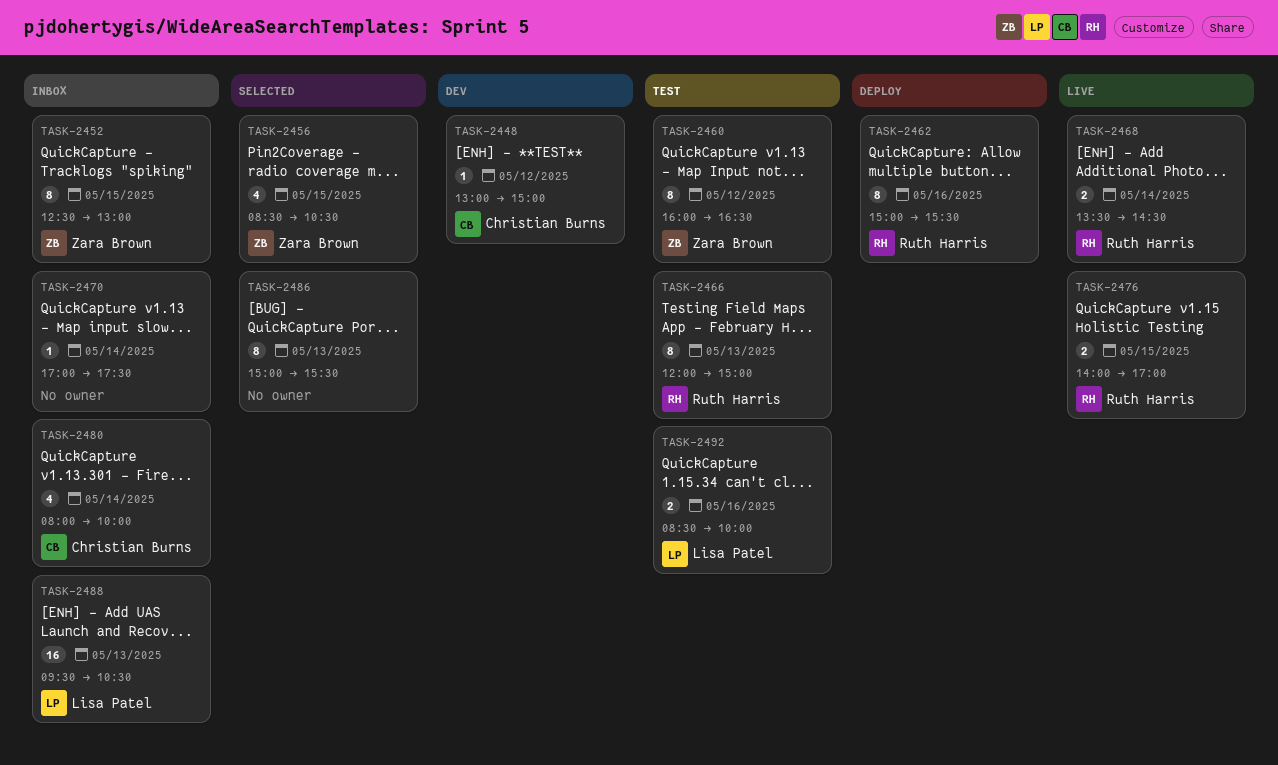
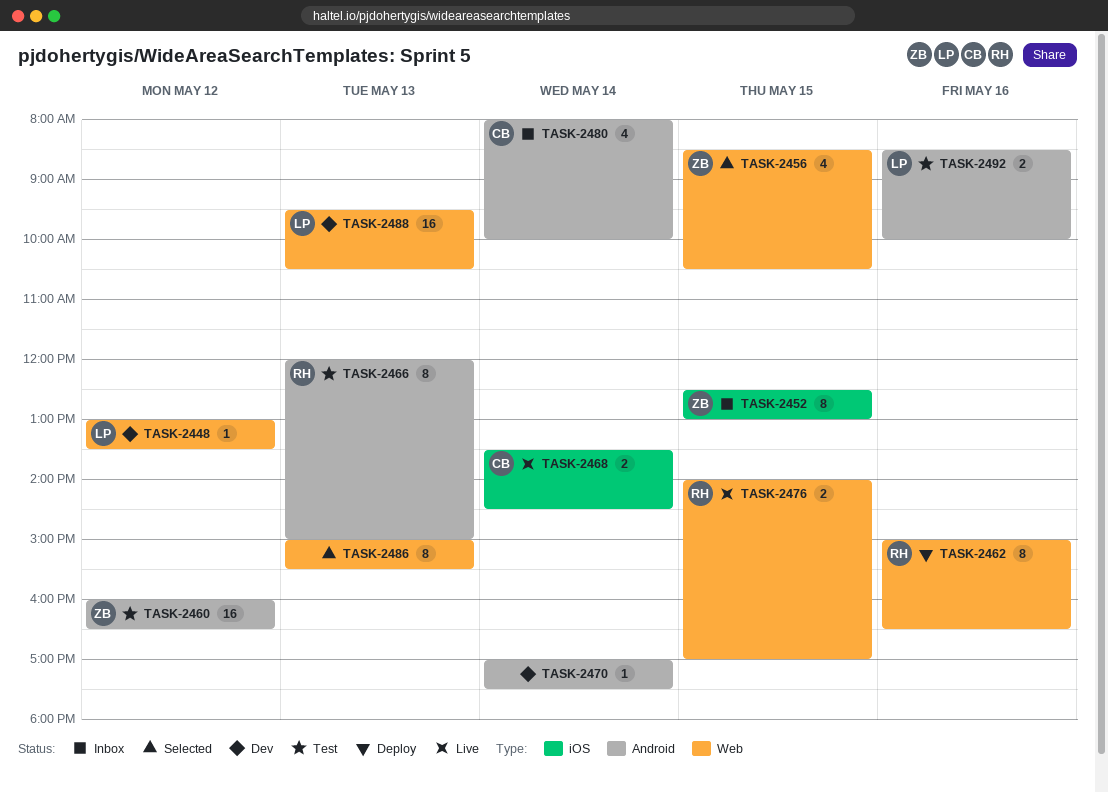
TASK-2448, owner: Christian Burns -> Lisa Patel
TASK-2448, ends: 15:00 -> 13:30
TASK-2460, estimate: 8 -> 16
TASK-2462, ends: 15:30 -> 16:30
TASK-2468, owner: Ruth Harris -> Christian Burns
TASK-2470, status: Inbox -> Dev
TASK-2488, status: Inbox -> Dev

